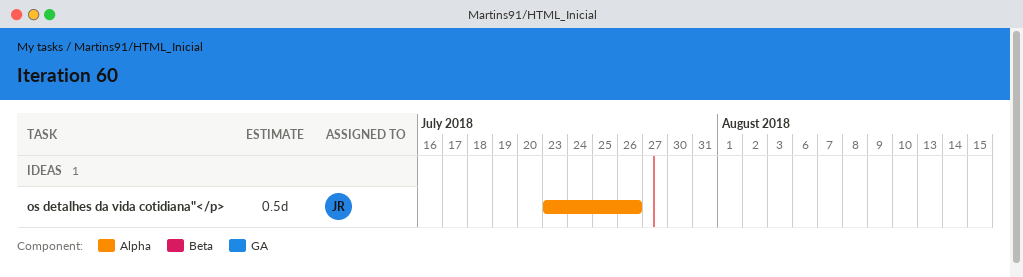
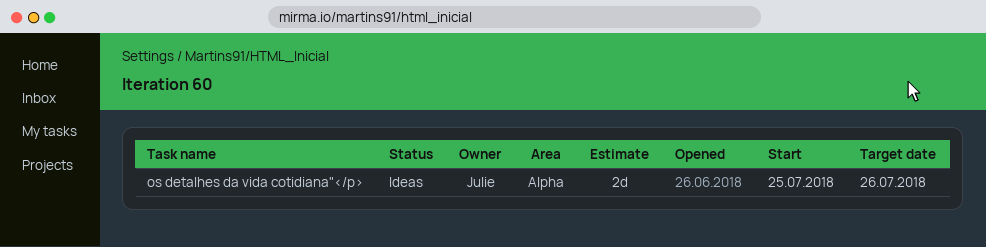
os detalhes da vida cotidiana"</p>, estimate: 0.5d -> 2d
os detalhes da vida cotidiana"</p>, start: Jul 23 -> Jul 25

